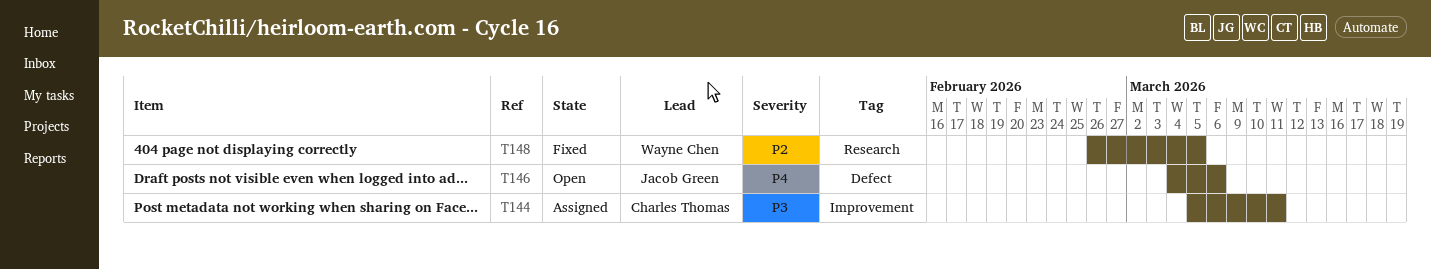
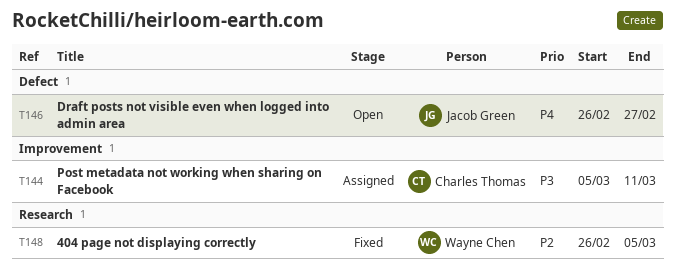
T146, start: Mar 4 -> Feb 26
T146, due: Mar 6 -> Feb 27

